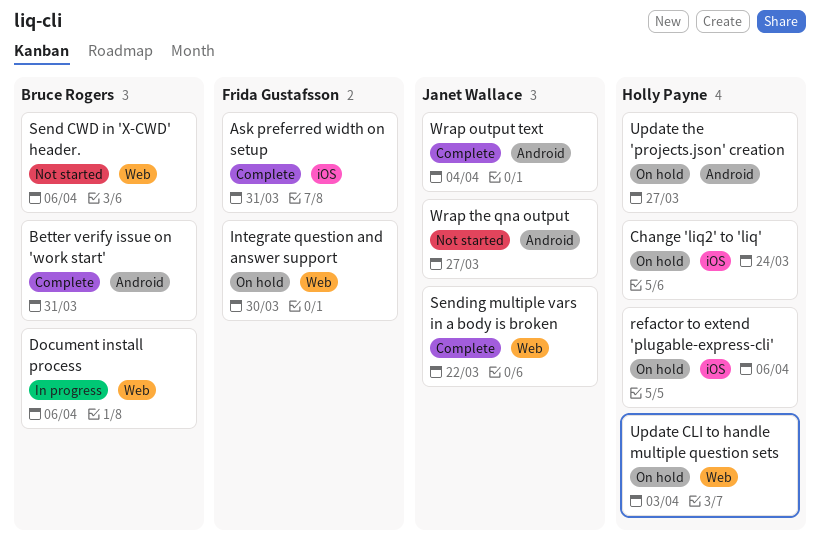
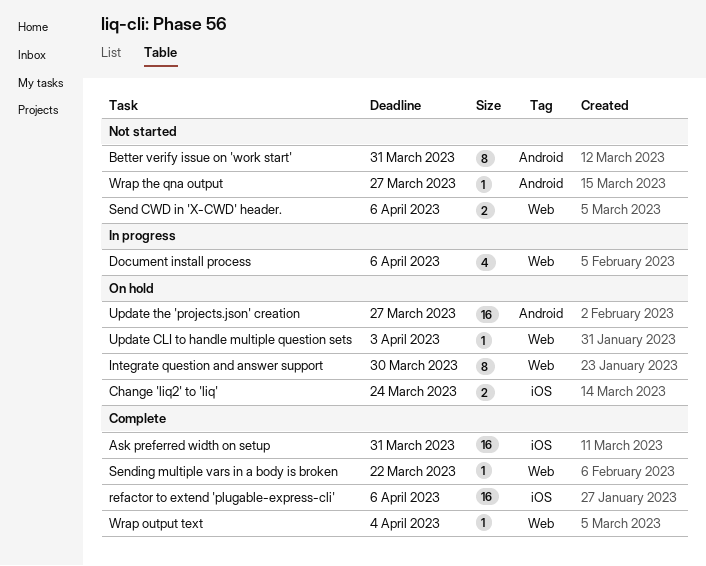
Better verify issue on 'work start', status: Complete -> Not started
refactor to extend 'plugable-express-cli', status: On hold -> Complete
Wrap output text, label: Android -> Web

